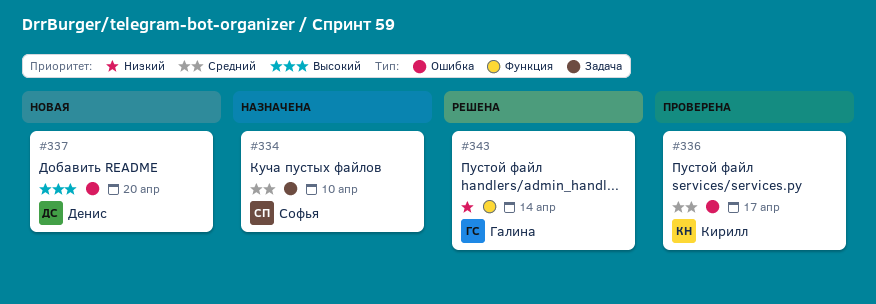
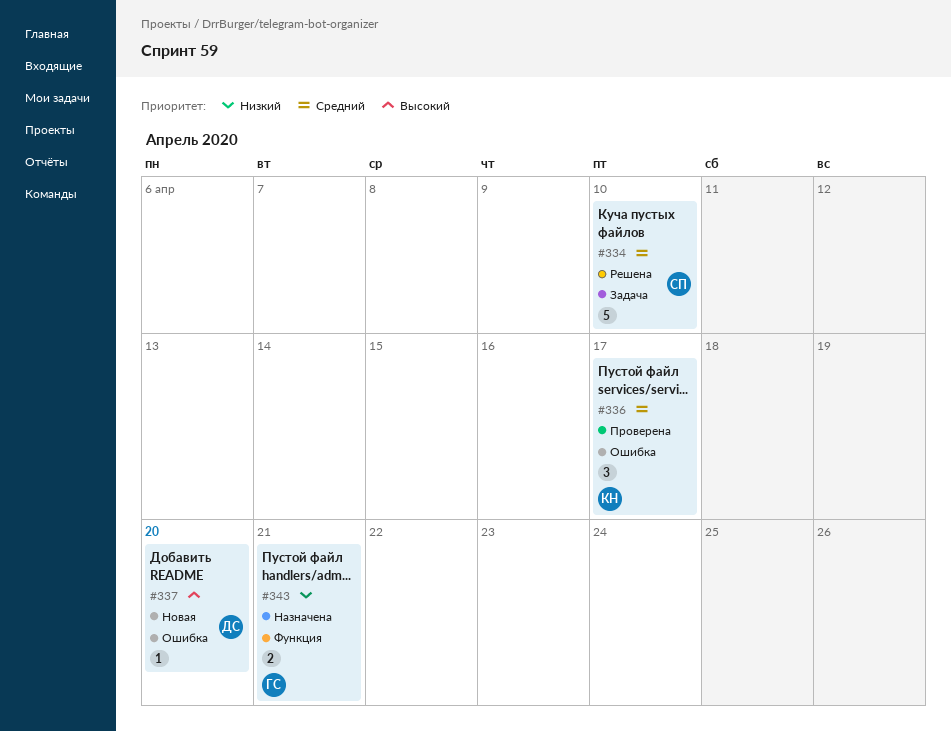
#334, status: Назначена -> Решена
#343, status: Решена -> Назначена
#343, due: Apr 14 -> Apr 21

